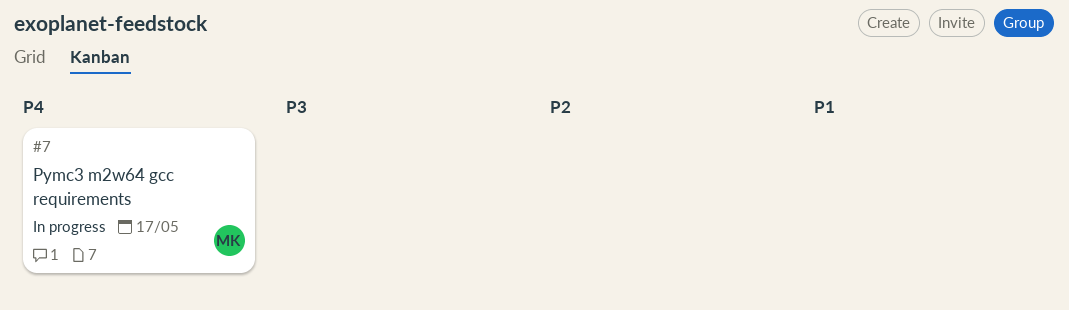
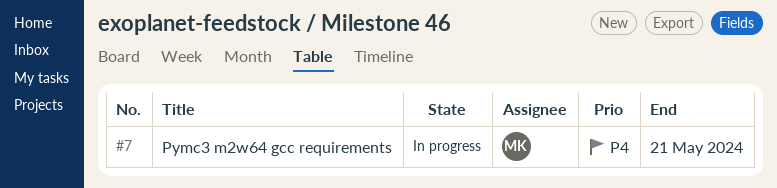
#7, due: May 17 -> May 21

